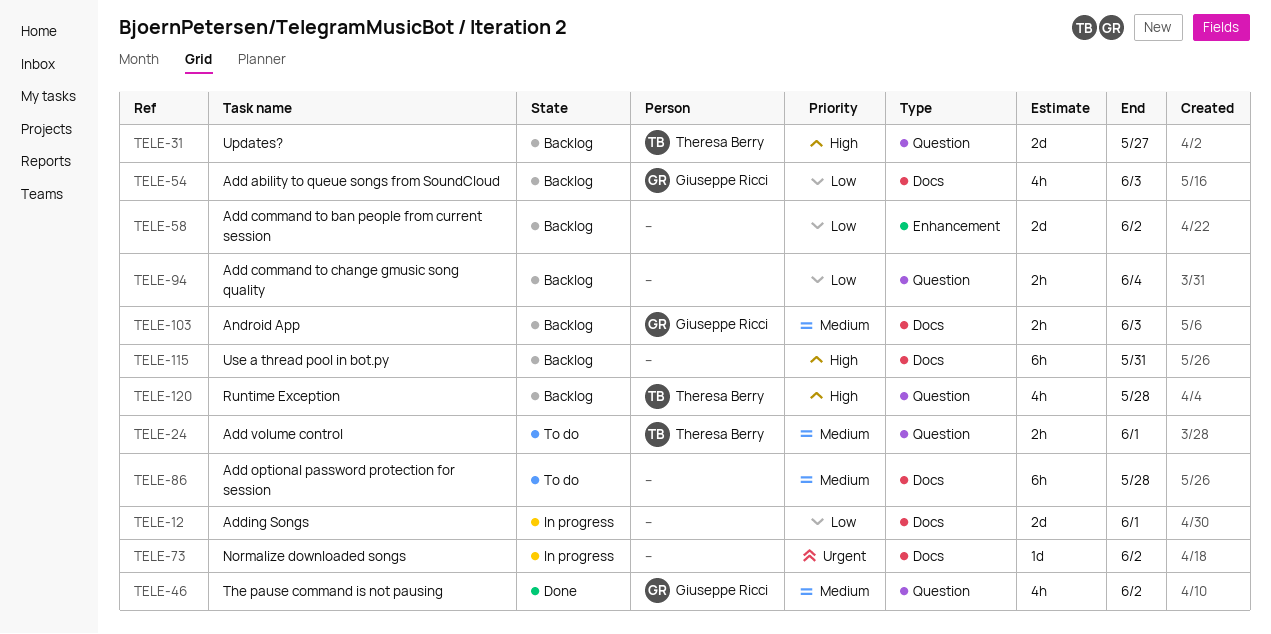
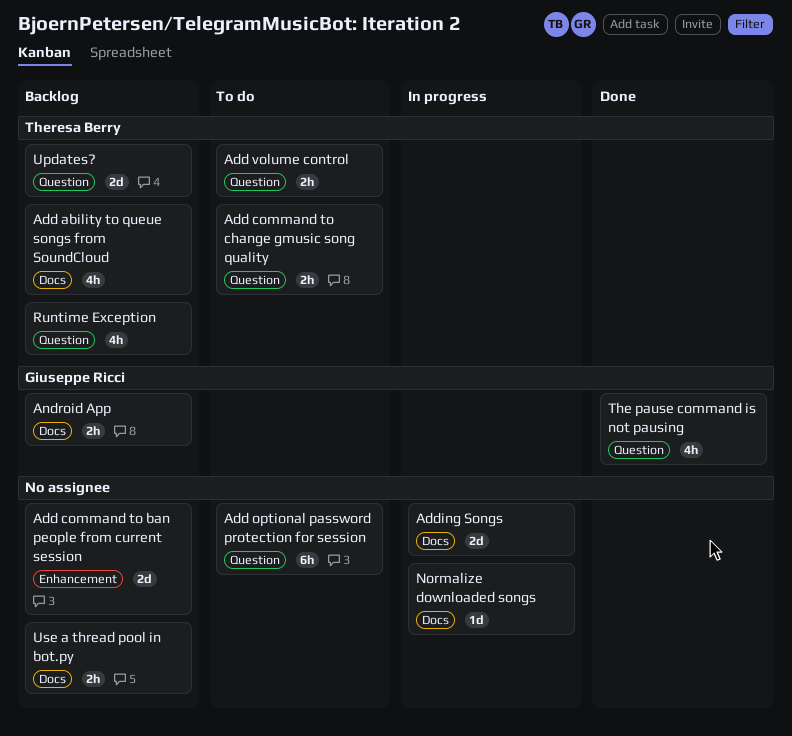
Add ability to queue songs from SoundCloud, owner: Giuseppe Ricci -> Theresa Berry
Add command to change gmusic song quality, status: Backlog -> To do
Add command to change gmusic song quality, owner: none -> Theresa Berry
Add optional password protection for session, label: Docs -> Question
Use a thread pool in bot.py, estimate: 6h -> 2h

